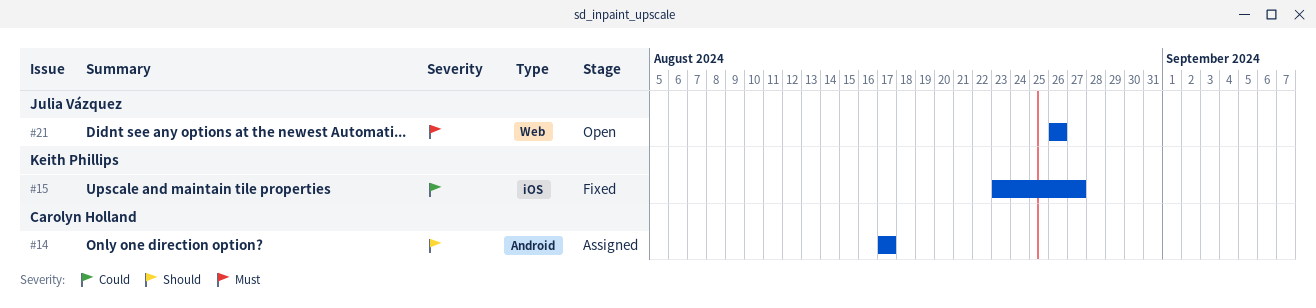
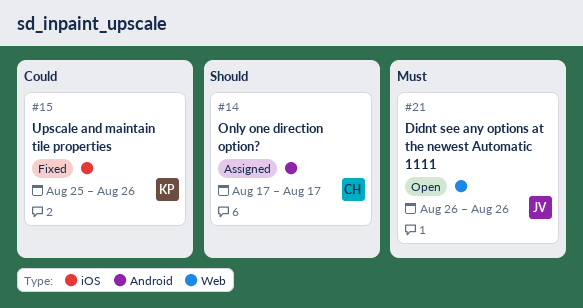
#15, start: Aug 23 -> Aug 25
#15, due: Aug 27 -> Aug 26

